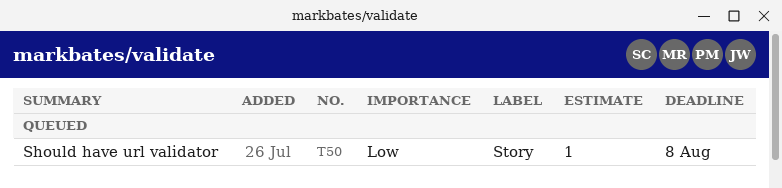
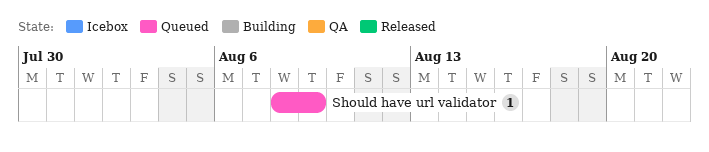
Should have url validator, due: Aug 8 -> Aug 9

